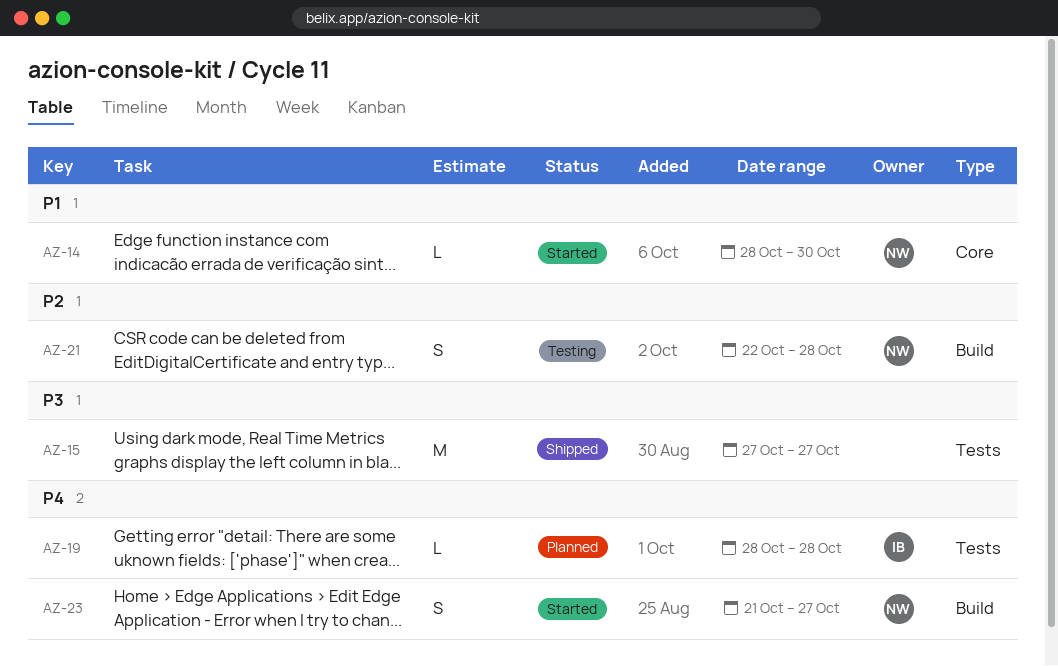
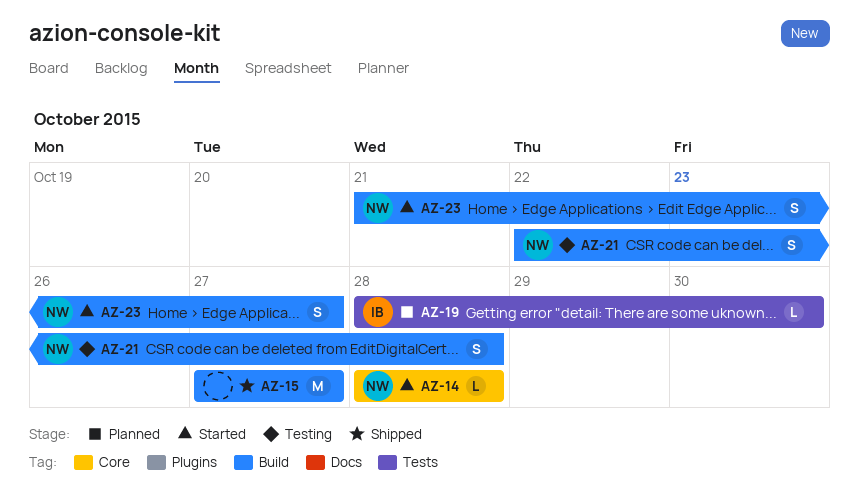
AZ-14, due: Oct 30 -> Oct 28
AZ-15, label: Tests -> Build
AZ-19, due: Oct 28 -> Oct 30

